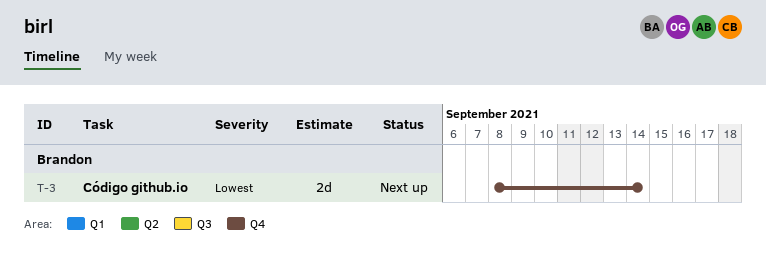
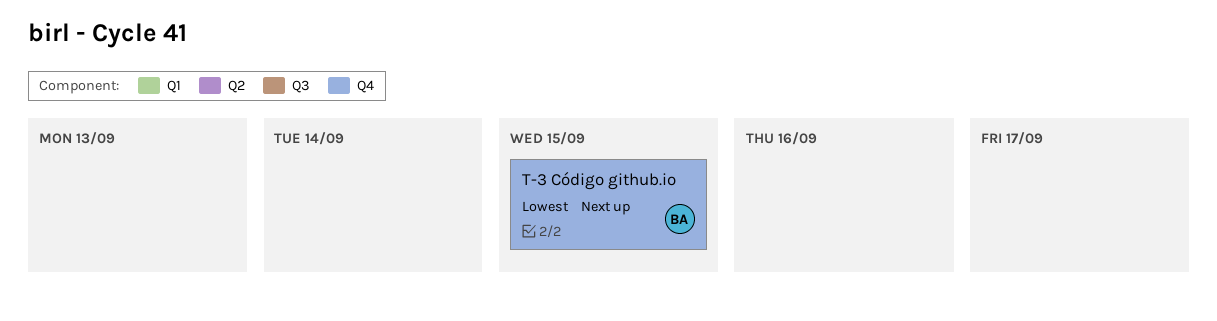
T-3, due: Sep 14 -> Sep 15

